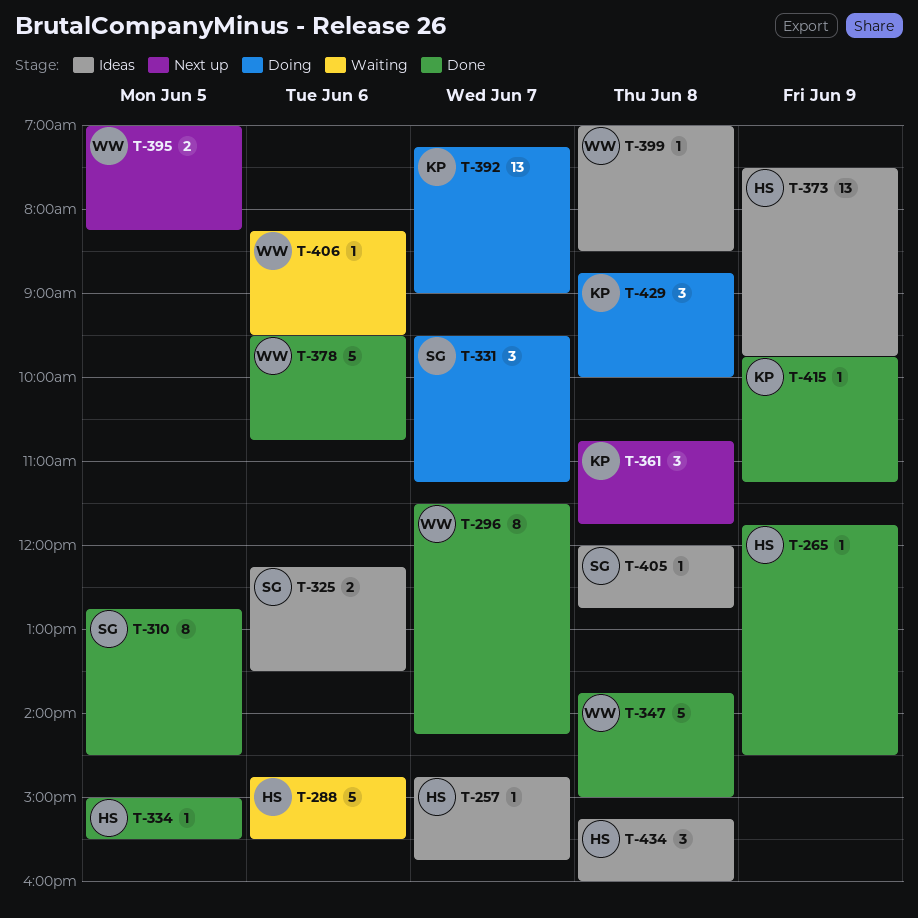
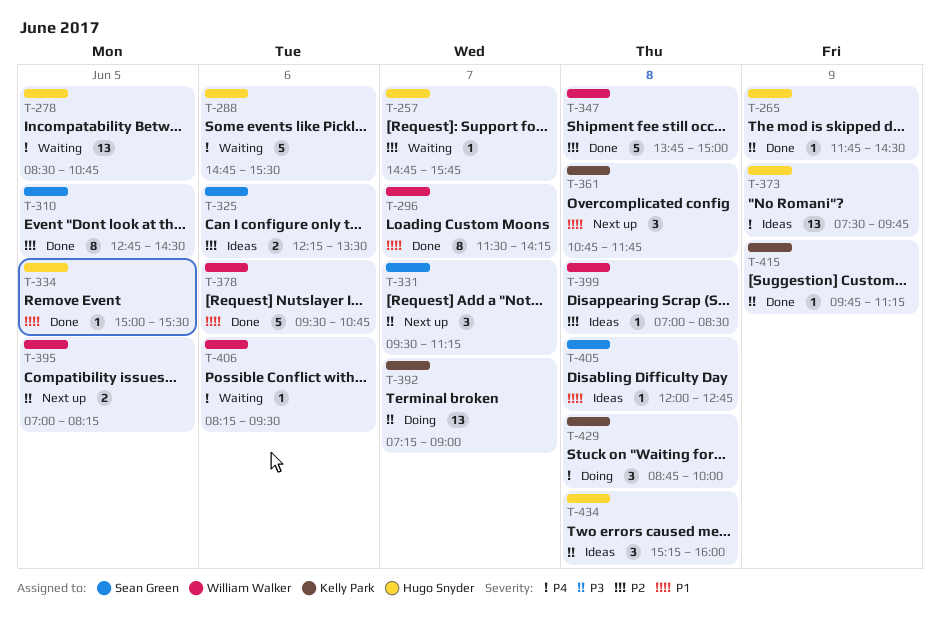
T-257, status: Ideas -> Waiting
T-278: none -> present
T-331, status: Doing -> Next up

